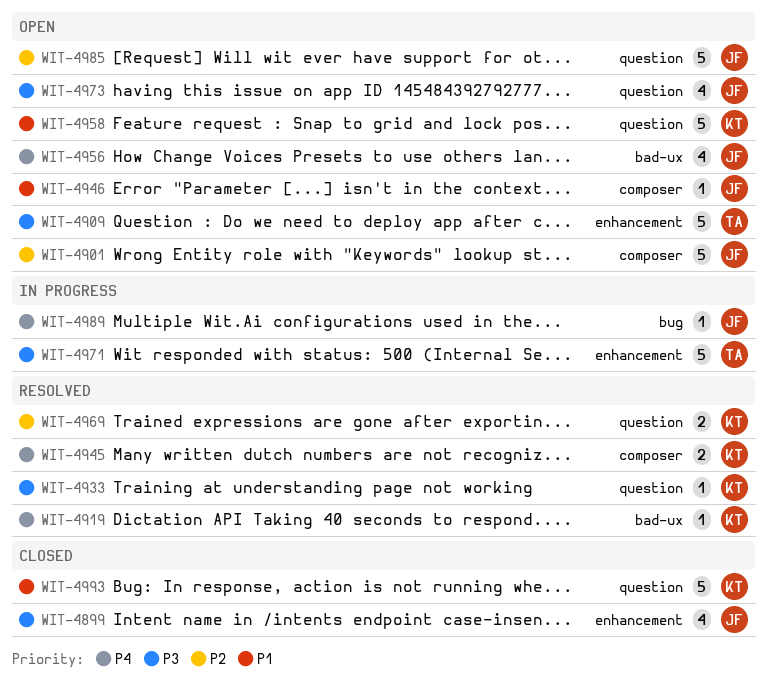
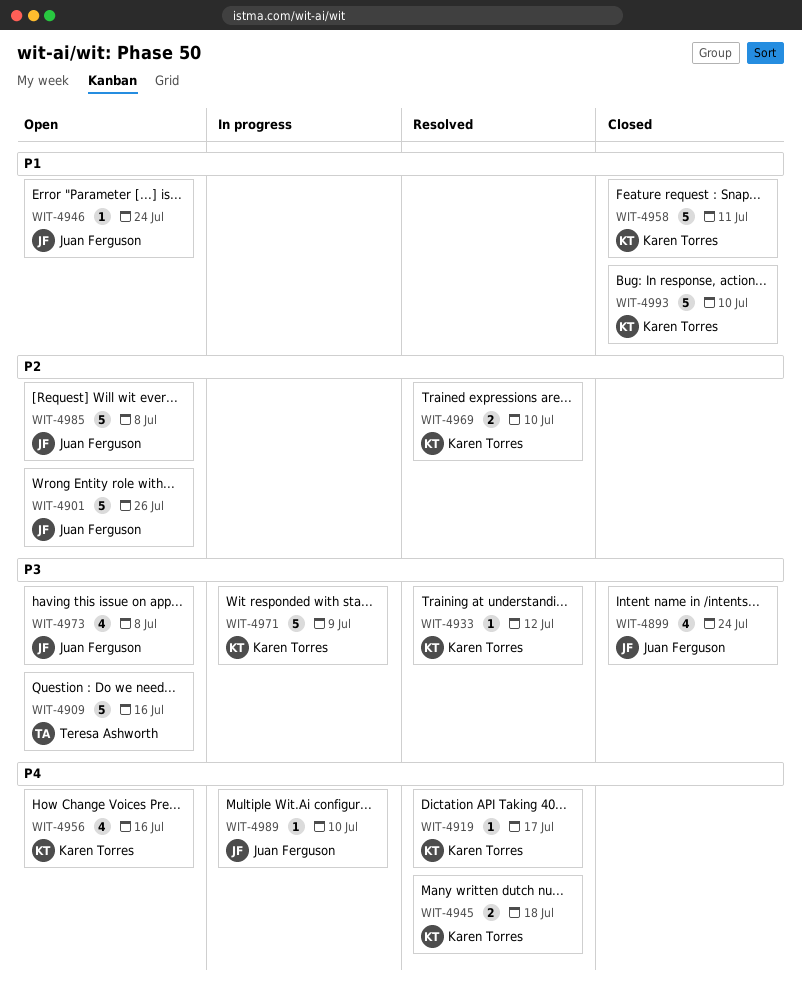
WIT-4956, owner: Juan Ferguson -> Karen Torres
WIT-4958, status: Open -> Closed
WIT-4971, owner: Teresa Ashworth -> Karen Torres

